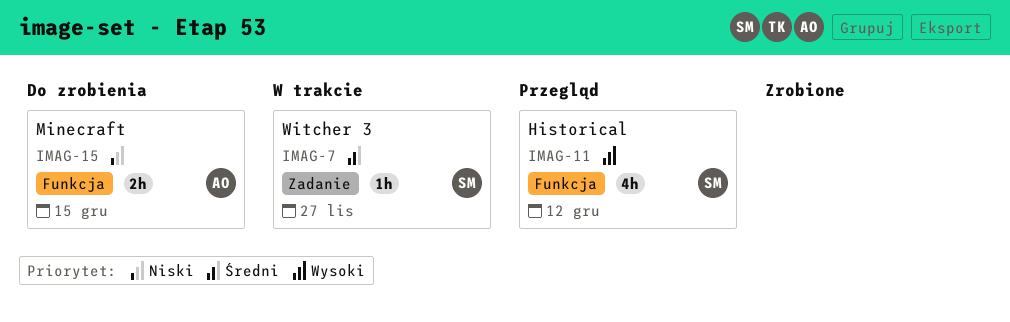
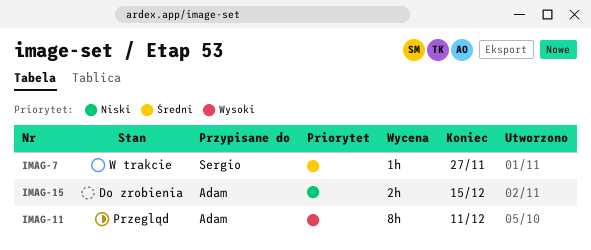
IMAG-11, owner: Sergio -> Adam
IMAG-11, estimate: 4h -> 8h
IMAG-11, due: Dec 12 -> Dec 11

